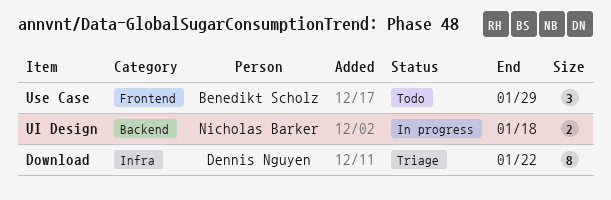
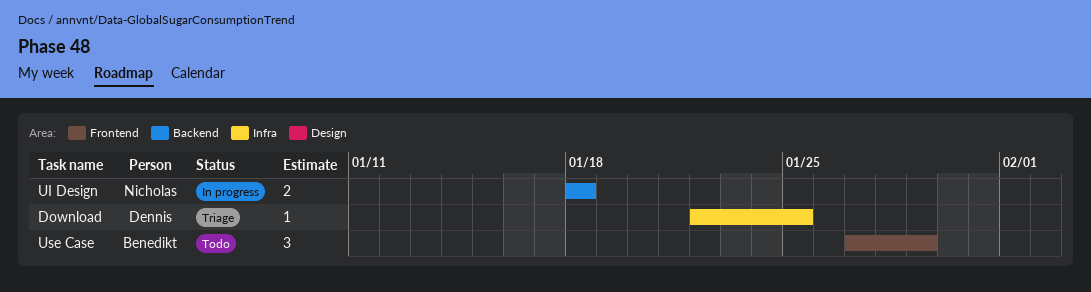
Download, estimate: 8 -> 1
Download, due: Jan 22 -> Jan 25

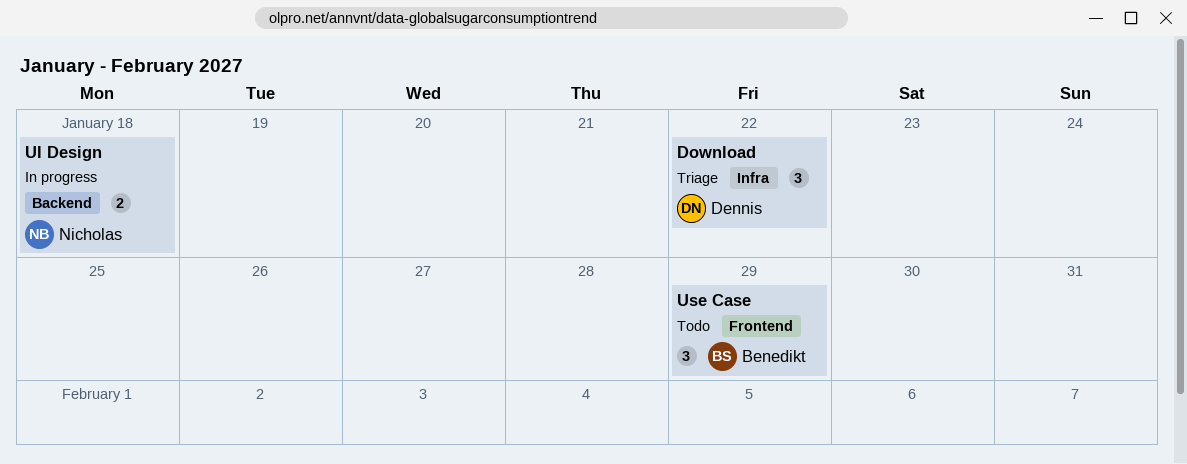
Download, estimate: 1 -> 3
Download, due: Jan 25 -> Jan 22

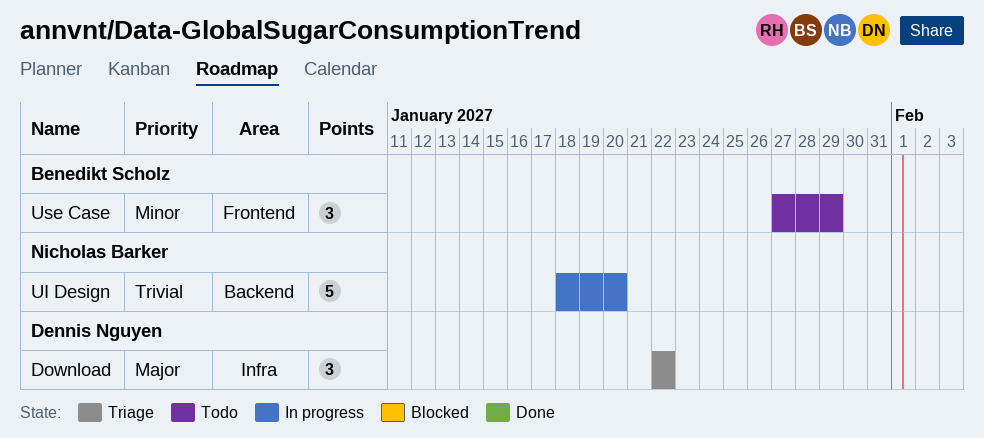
UI Design, estimate: 2 -> 5
UI Design, due: Jan 18 -> Jan 20

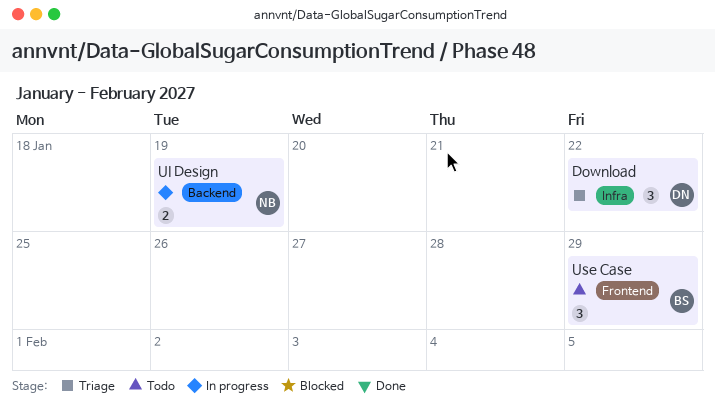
UI Design, estimate: 5 -> 2
UI Design, due: Jan 20 -> Jan 19

